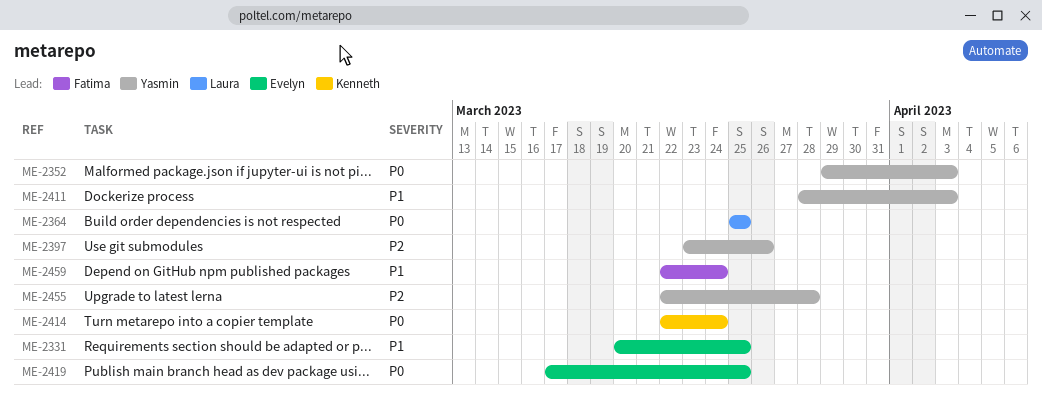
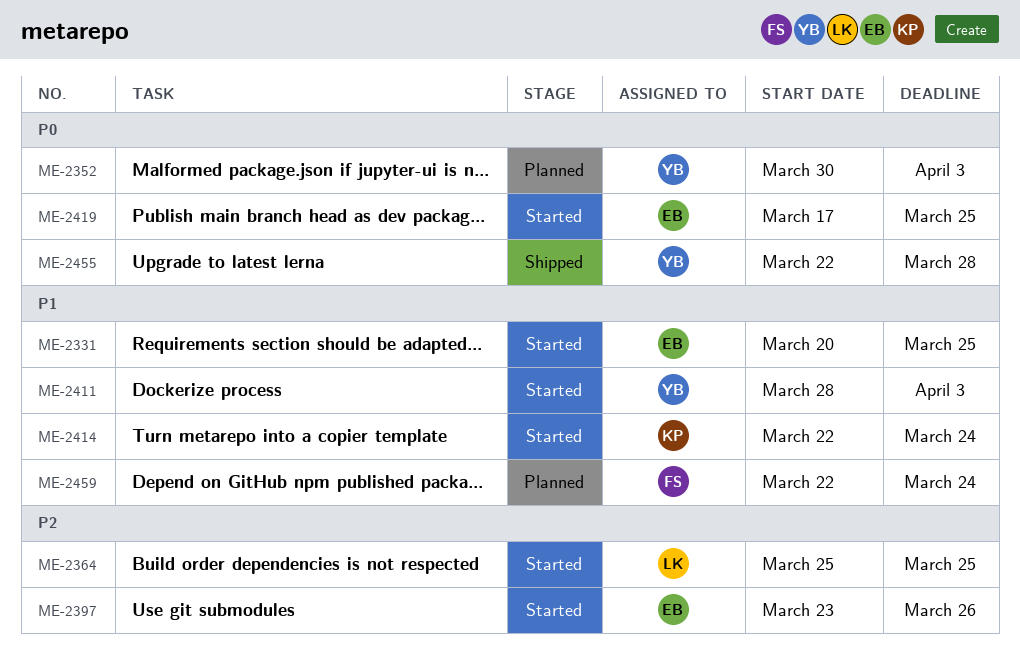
ME-2352, start: Mar 29 -> Mar 30
ME-2364, priority: P0 -> P2
ME-2397, owner: Yasmin -> Evelyn
ME-2414, priority: P0 -> P1
ME-2455, priority: P2 -> P0

